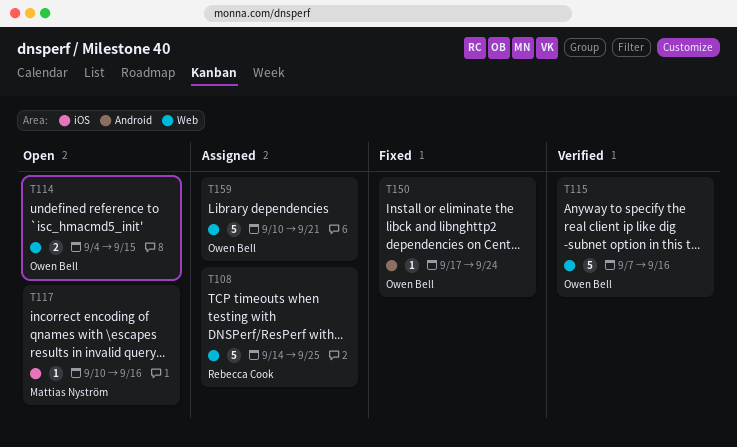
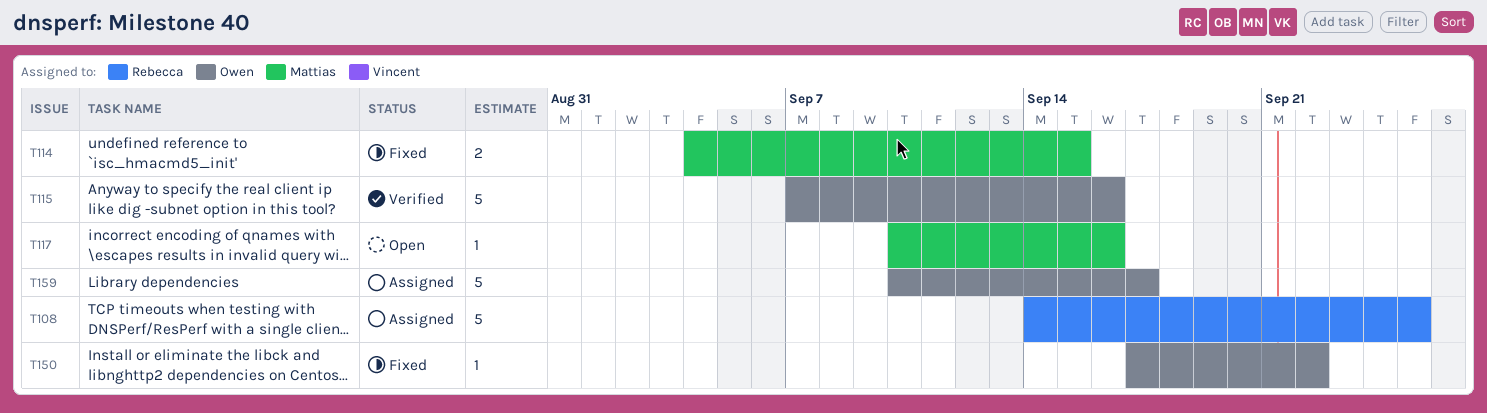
T114, status: Open -> Fixed
T114, owner: Owen Bell -> Mattias Nyström
T150, due: Sep 24 -> Sep 22
T159, due: Sep 21 -> Sep 17

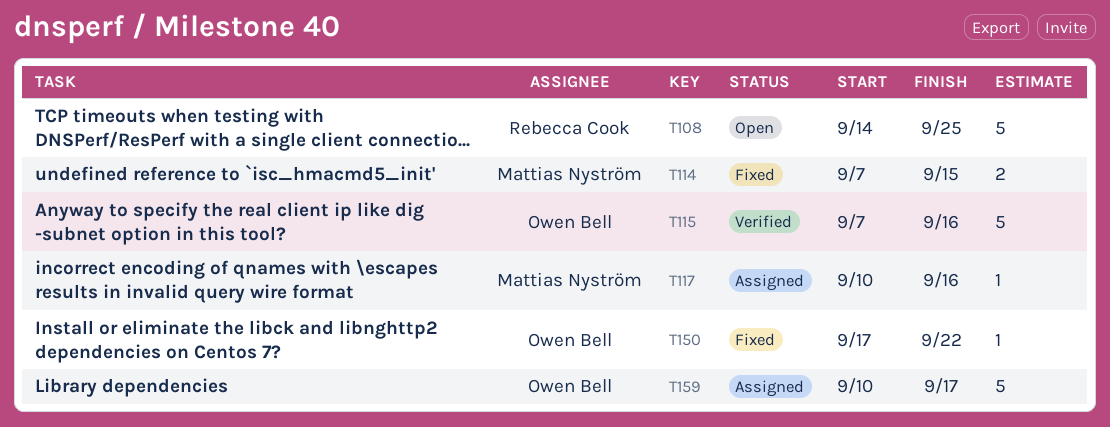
T108, status: Assigned -> Open
T114, start: Sep 4 -> Sep 7
T117, status: Open -> Assigned

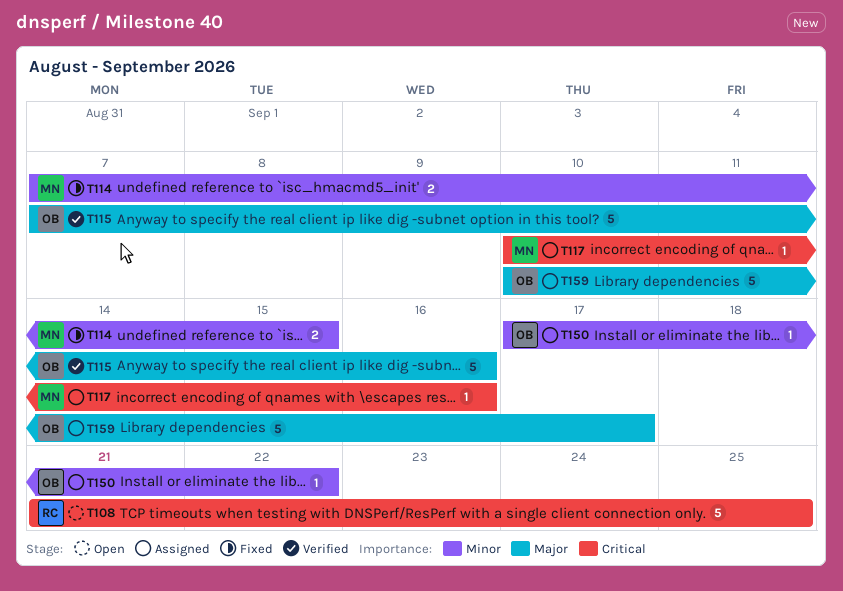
T108, start: Sep 14 -> Sep 21
T150, status: Fixed -> Assigned

